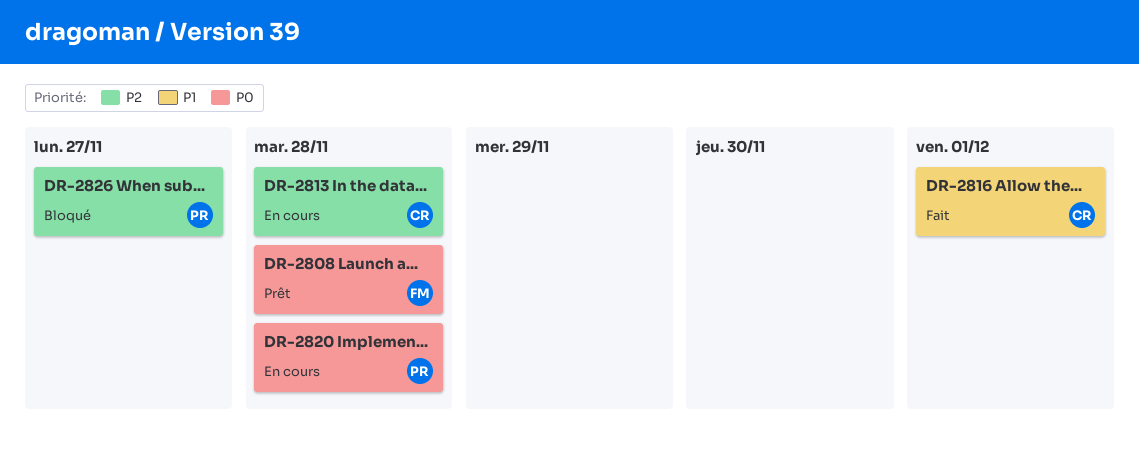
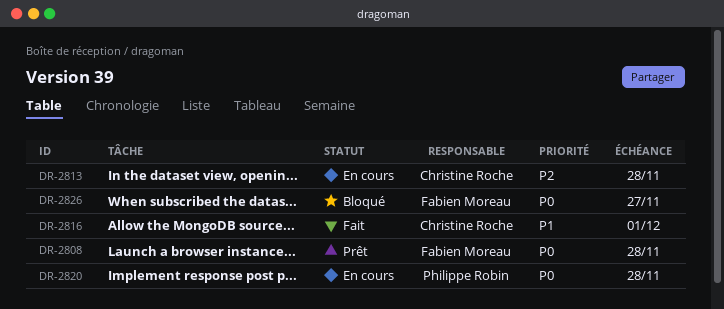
DR-2826, owner: Philippe Robin -> Fabien Moreau
DR-2826, priority: P2 -> P0

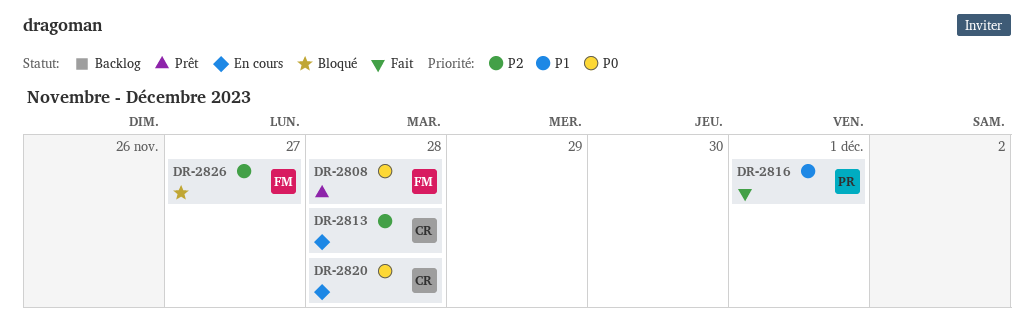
DR-2816, owner: Christine Roche -> Philippe Robin
DR-2820, owner: Philippe Robin -> Christine Roche
DR-2826, priority: P0 -> P2

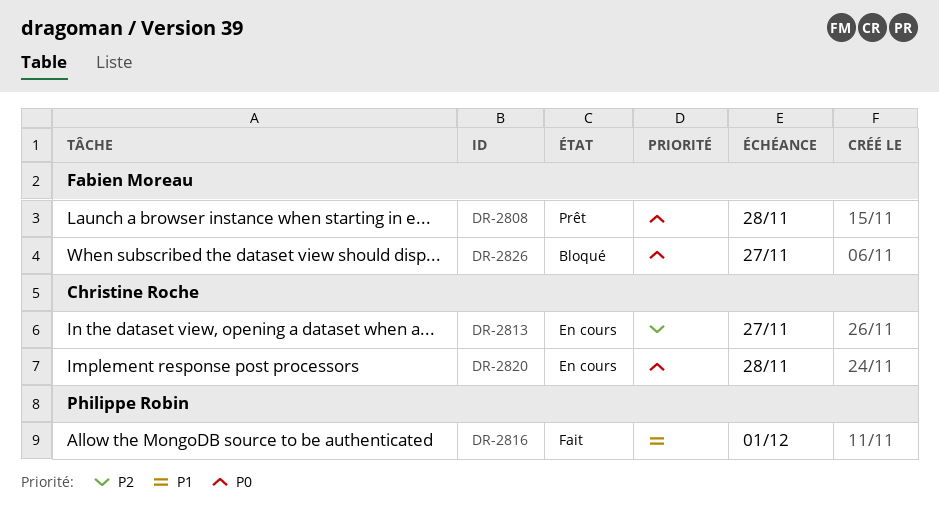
DR-2813, due: Nov 28 -> Nov 27
DR-2826, priority: P2 -> P0

